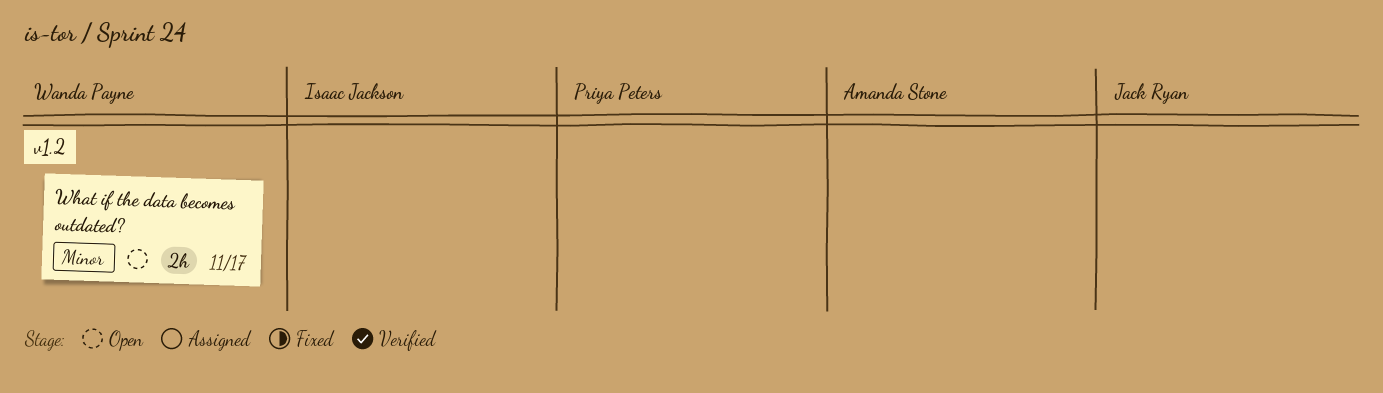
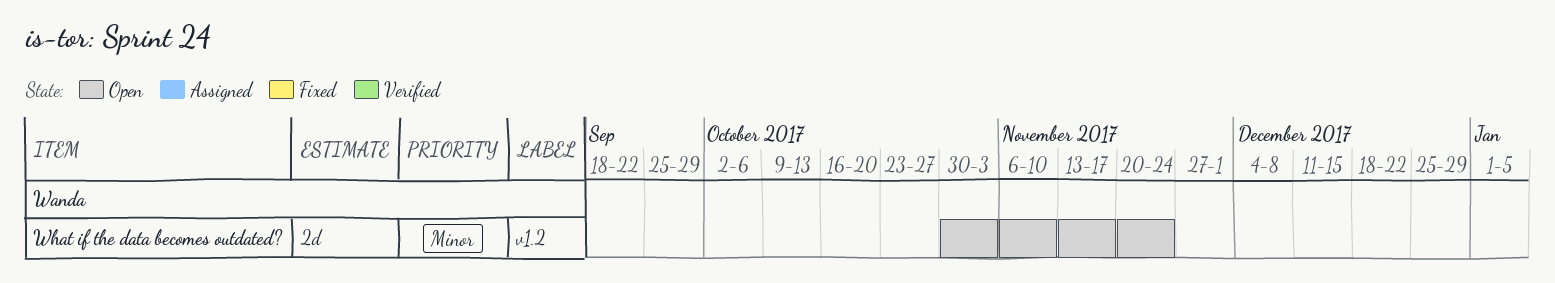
What if the data becomes outdated?, estimate: 2h -> 2d
What if the data becomes outdated?, due: Nov 17 -> Nov 24

